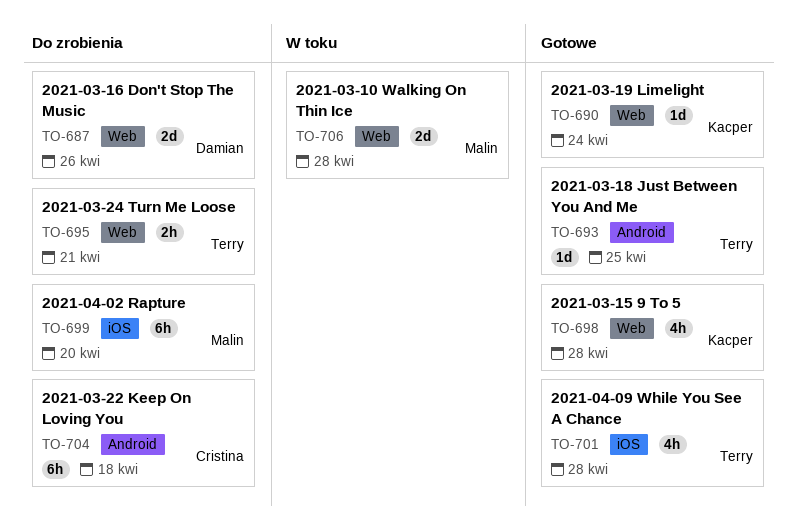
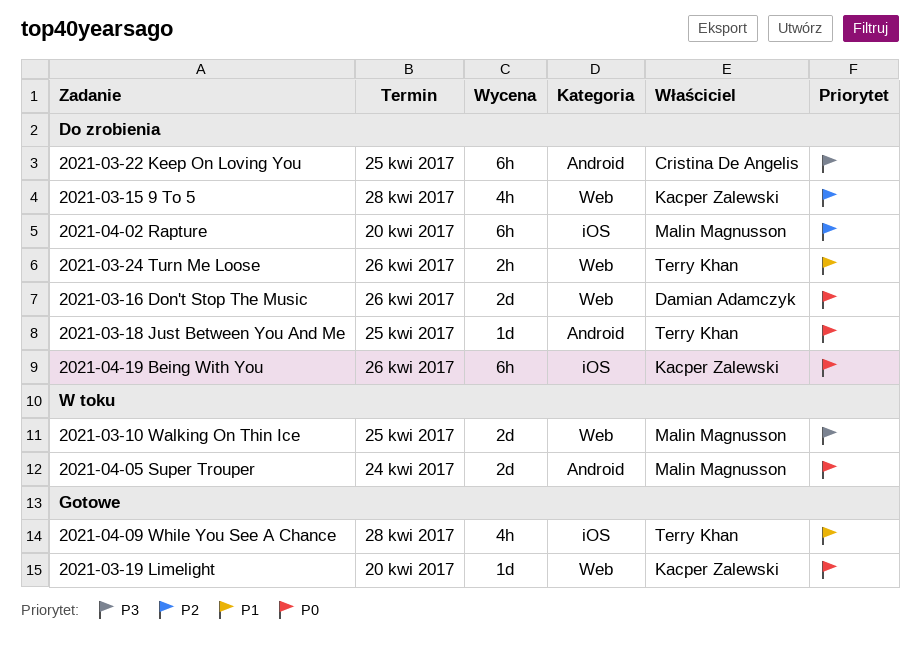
2021-03-10 Walking On Thin Ice, due: Apr 28 -> Apr 25
2021-03-15 9 To 5, status: Gotowe -> Do zrobienia
2021-03-18 Just Between You And Me, status: Gotowe -> Do zrobienia
2021-03-19 Limelight, due: Apr 24 -> Apr 20
2021-03-22 Keep On Loving You, due: Apr 18 -> Apr 25
2021-03-24 Turn Me Loose, due: Apr 21 -> Apr 26
2021-04-05 Super Trouper: none -> present
2021-04-19 Being With You: none -> present

